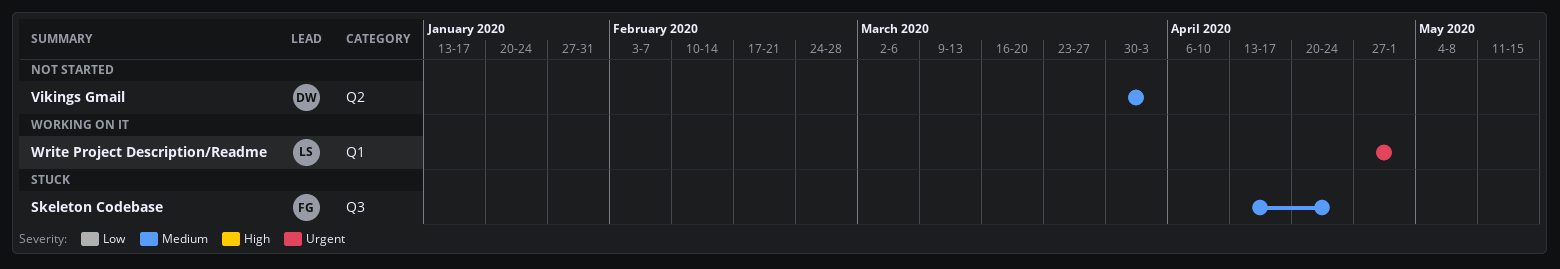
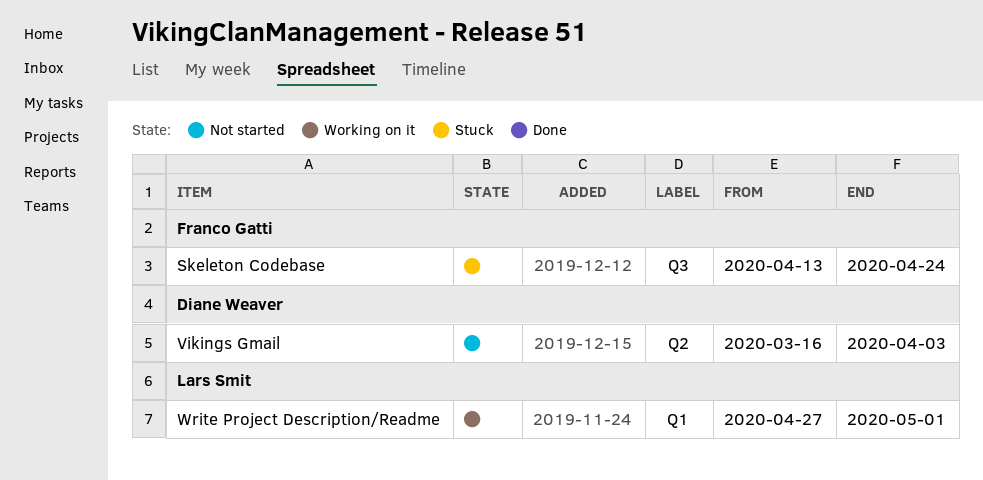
Vikings Gmail, start: Mar 30 -> Mar 16

